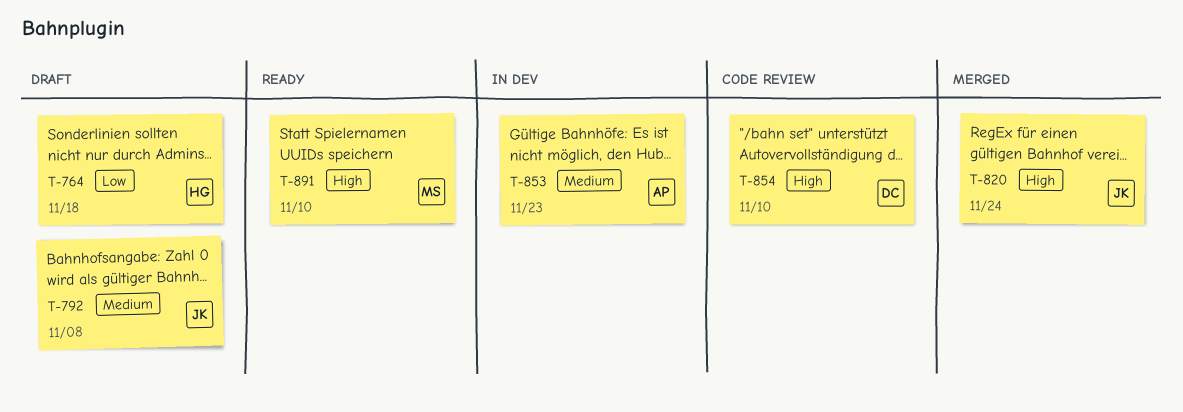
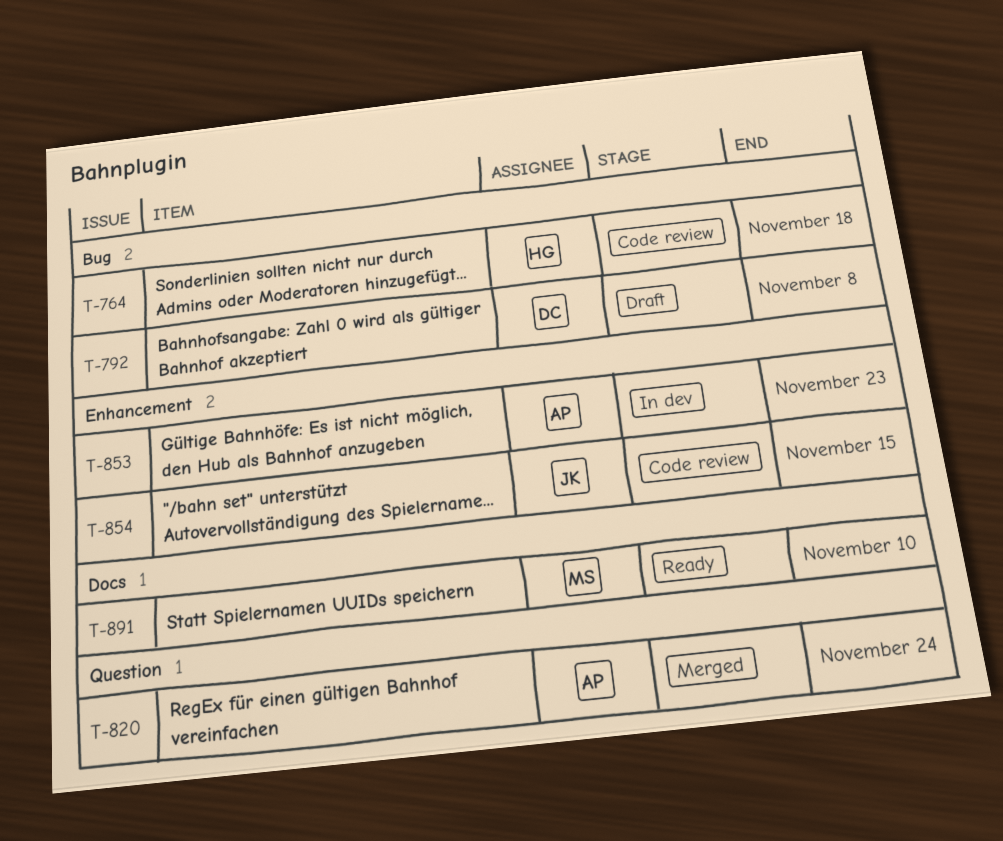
T-764, status: Draft -> Code review
T-792, owner: JK -> DC
T-820, owner: JK -> AP
T-854, owner: DC -> JK
T-854, due: Nov 10 -> Nov 15

